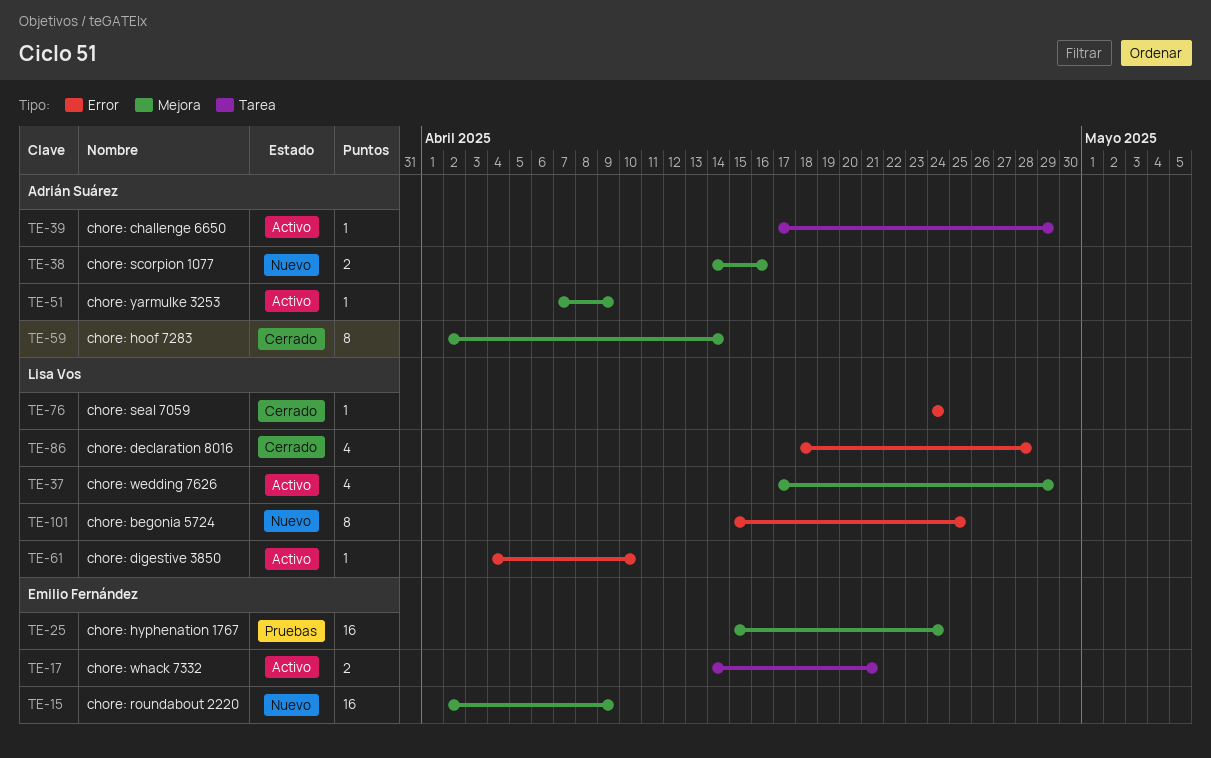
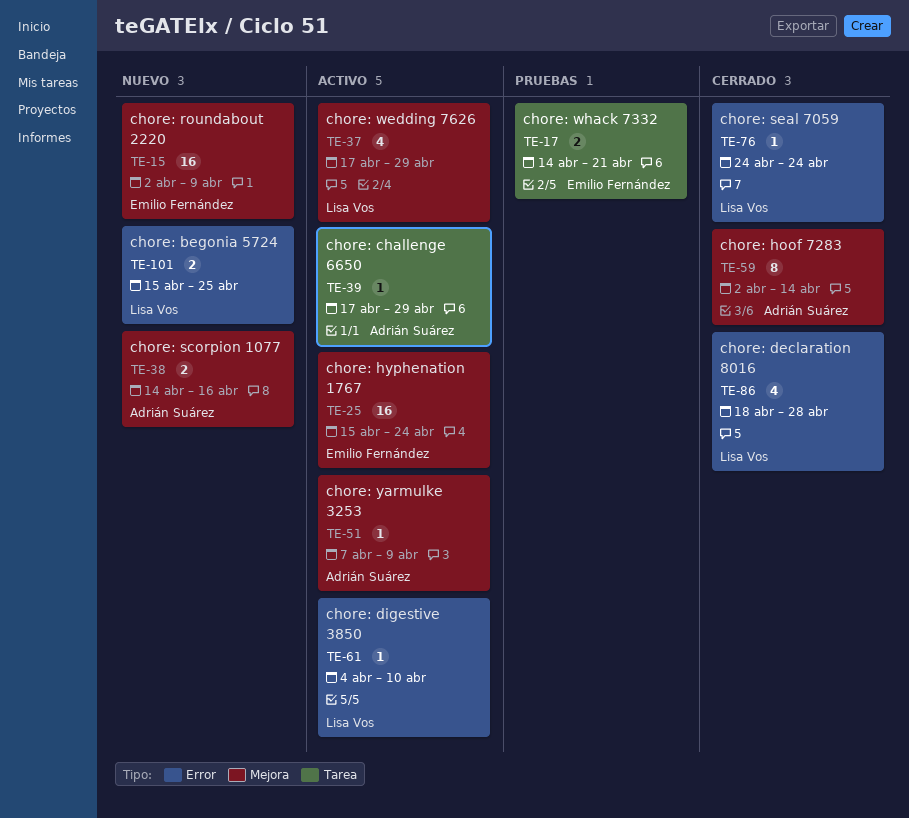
TE-17, status: Activo -> Pruebas
TE-25, status: Pruebas -> Activo
TE-101, estimate: 8 -> 2

